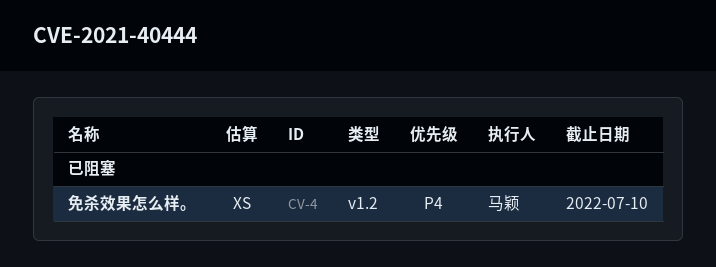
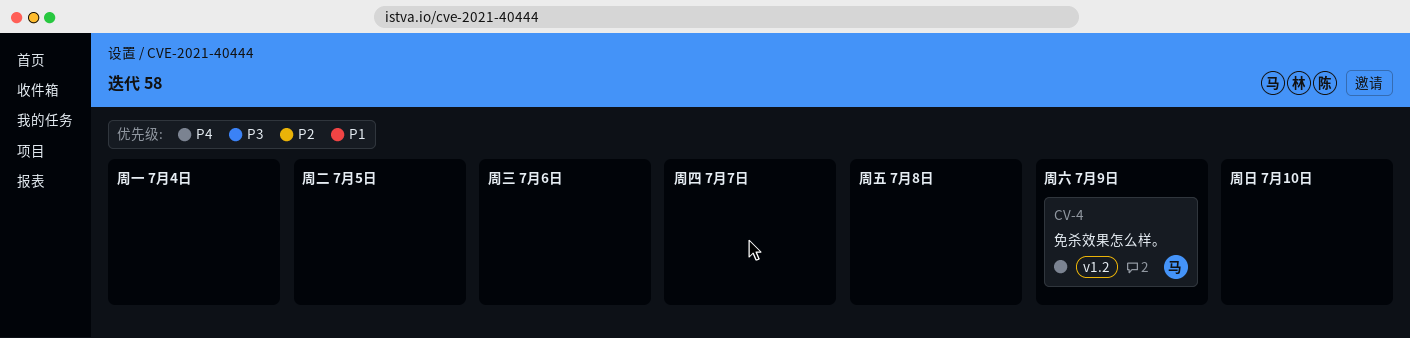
CV-4, due: Jul 10 -> Jul 9

